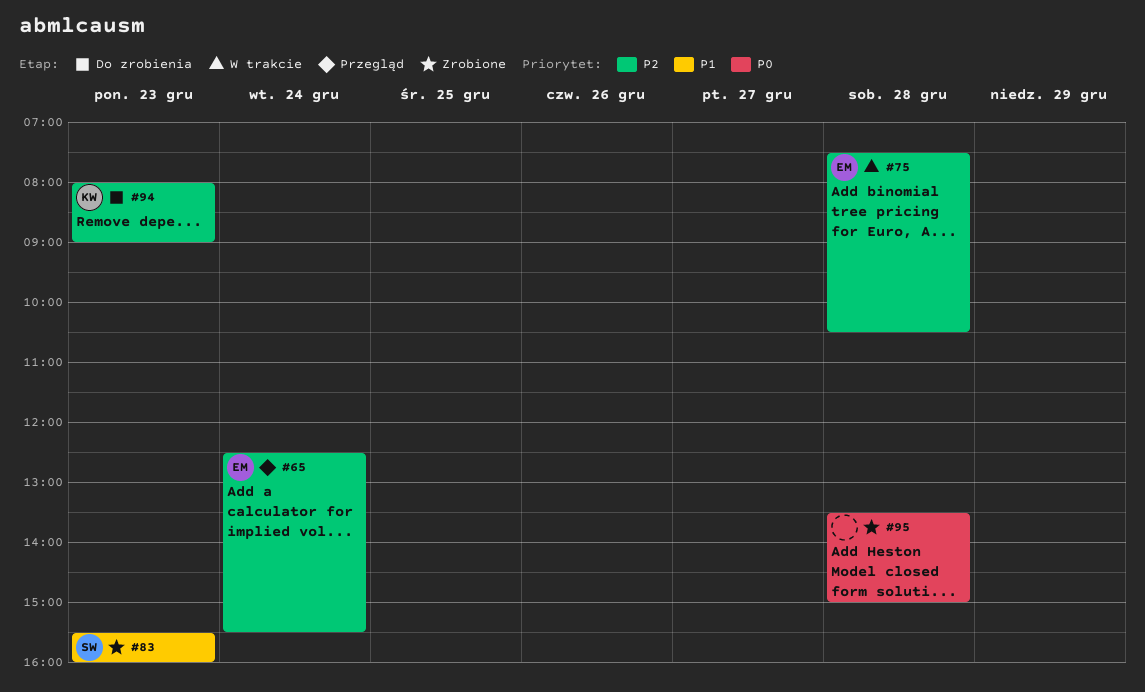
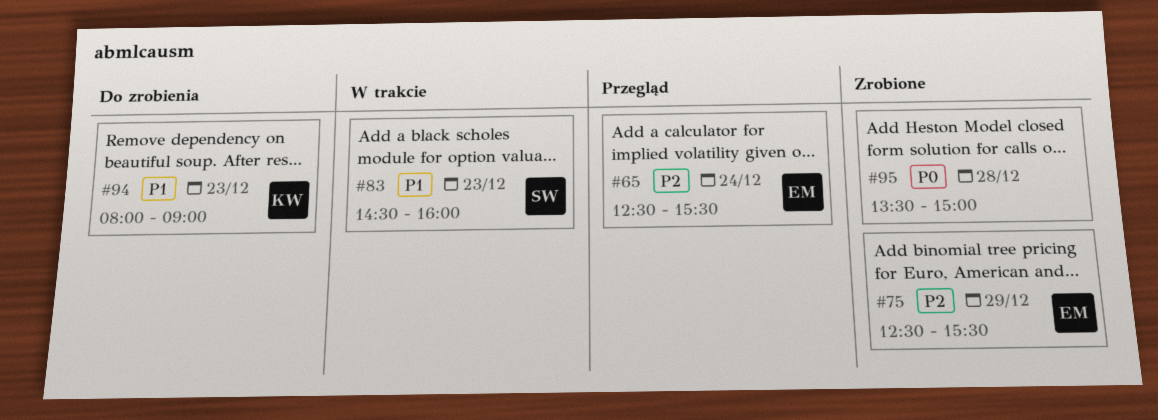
#75, status: W trakcie -> Zrobione
#75, day: Dec 28 -> Dec 29
#75, begins: 07:30 -> 12:30
#75, ends: 10:30 -> 15:30
#83, status: Zrobione -> W trakcie
#83, begins: 15:30 -> 14:30
#94, priority: P2 -> P1

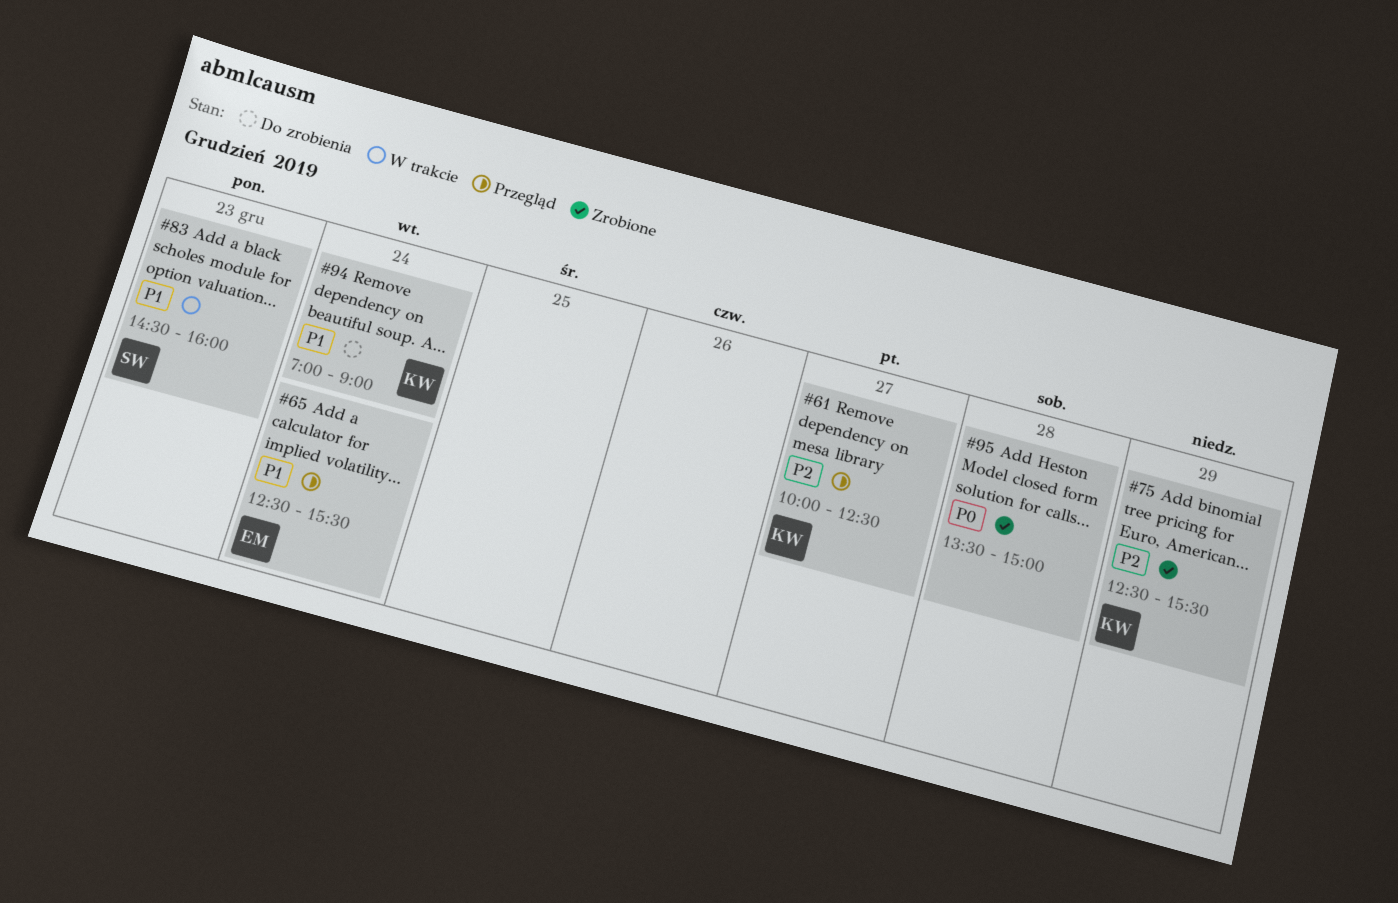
#61: none -> present
#65, priority: P2 -> P1
#75, owner: EM -> KW
#94, day: Dec 23 -> Dec 24
#94, begins: 08:00 -> 07:00

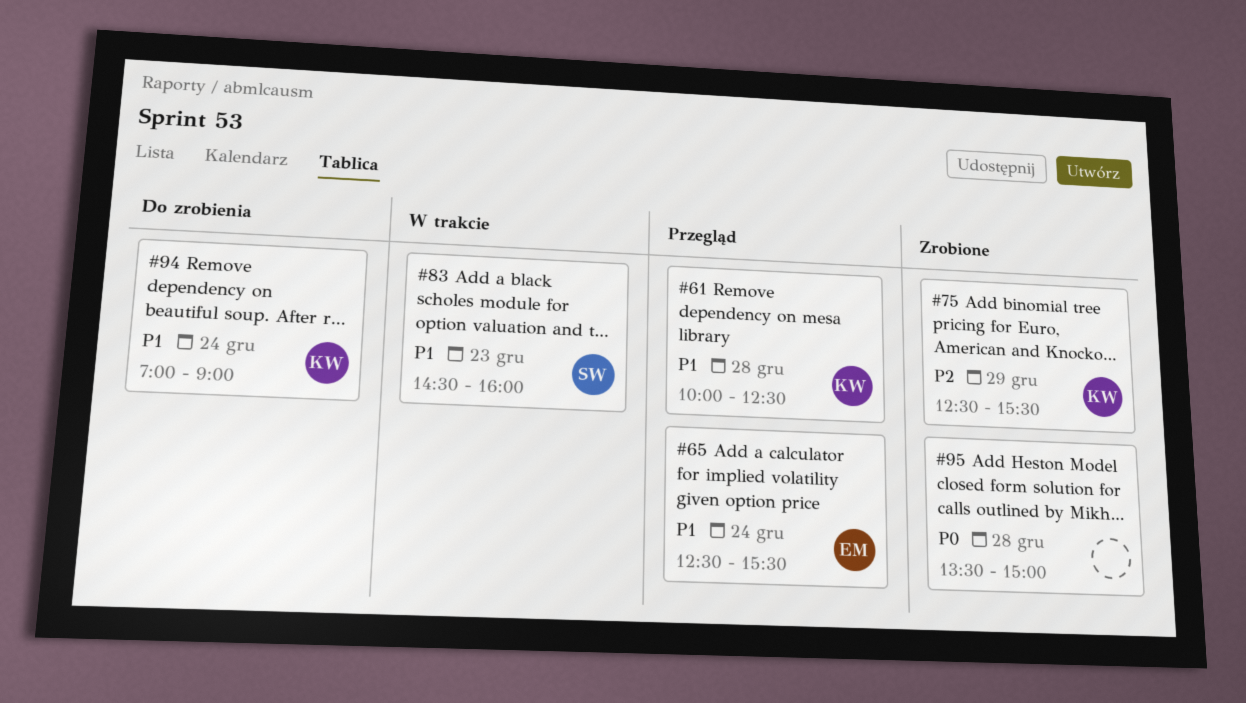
#61, priority: P2 -> P1
#61, day: Dec 27 -> Dec 28

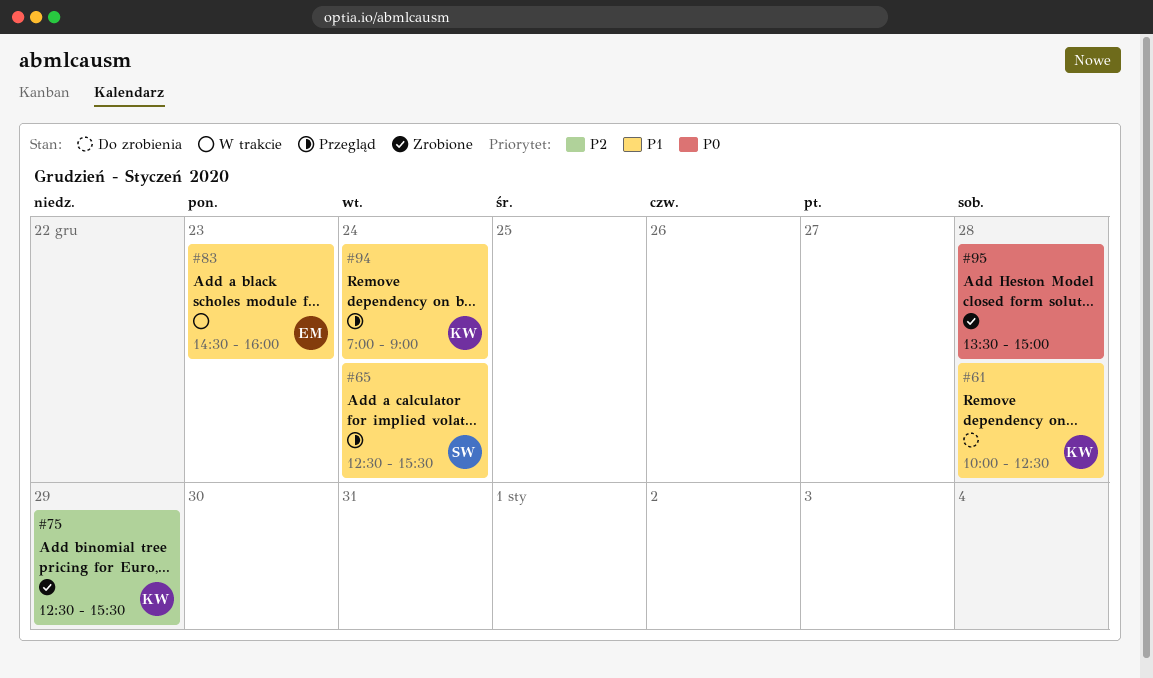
#61, status: Przegląd -> Do zrobienia
#65, owner: EM -> SW
#83, owner: SW -> EM
#94, status: Do zrobienia -> Przegląd

